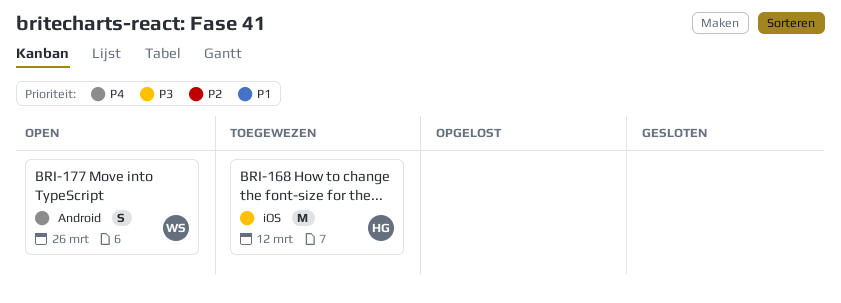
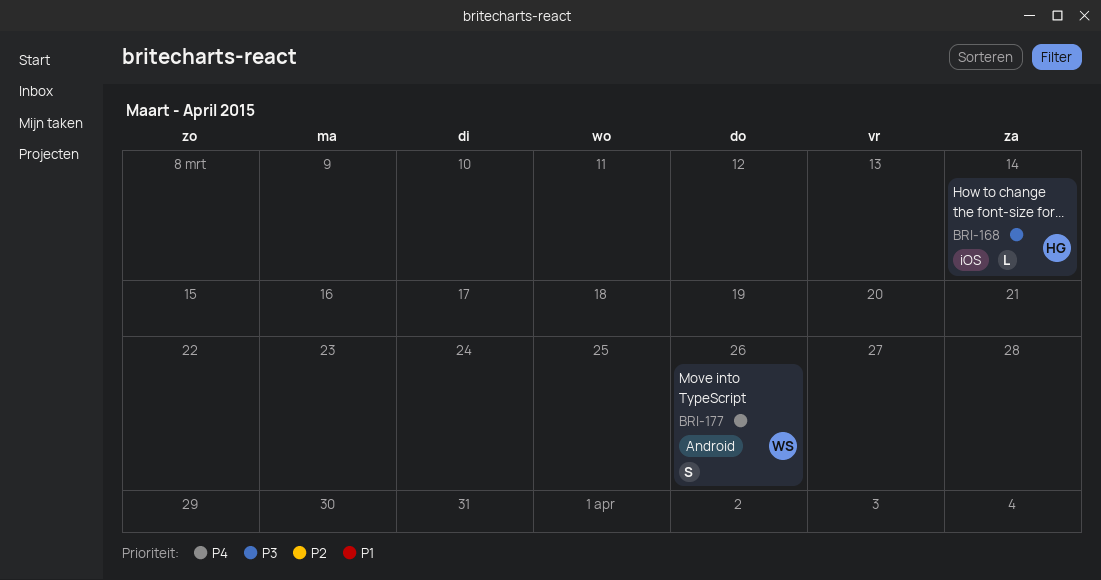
BRI-168, estimate: M -> L
BRI-168, due: Mar 12 -> Mar 14

